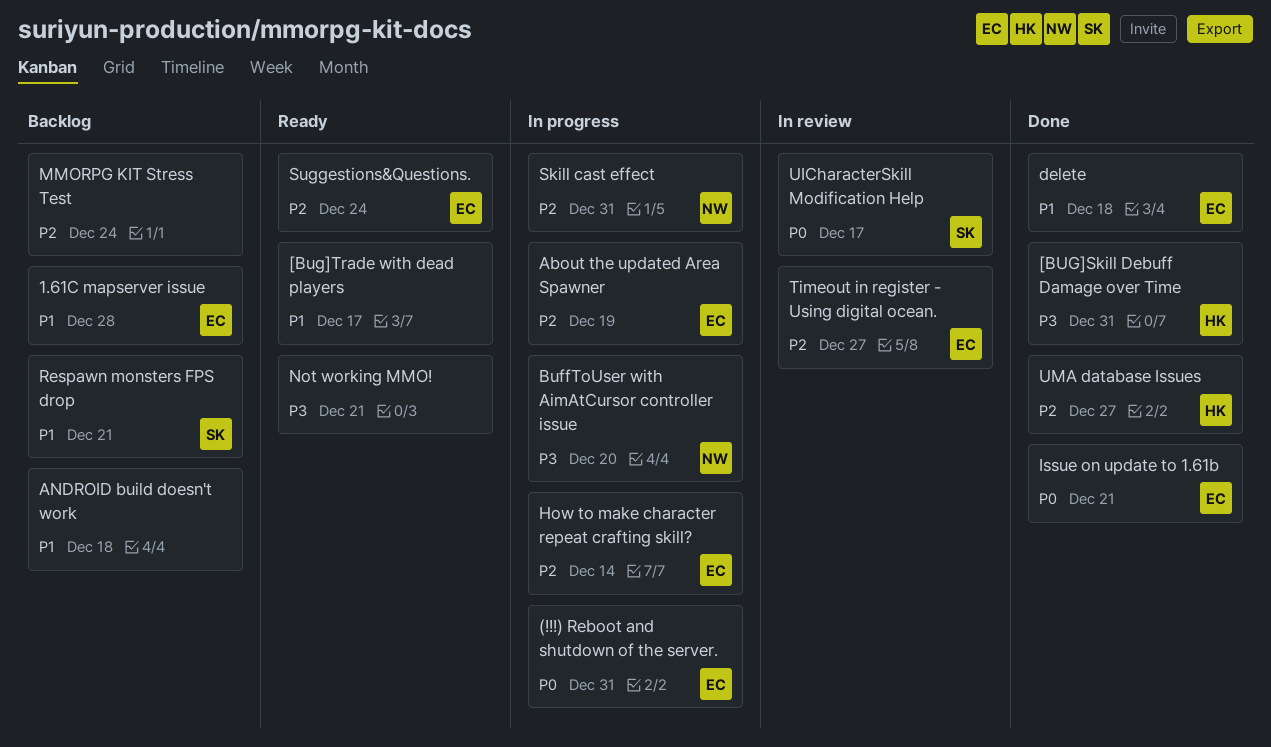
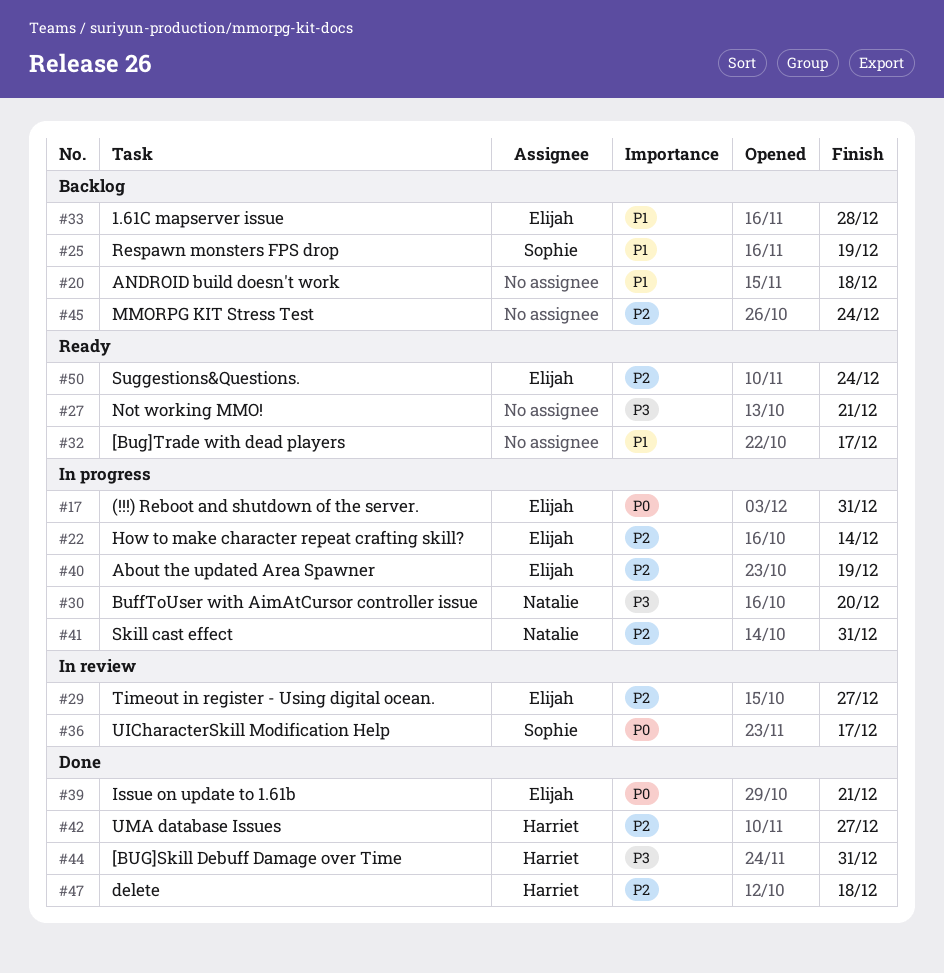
delete, owner: Elijah -> Harriet
delete, priority: P1 -> P2
Respawn monsters FPS drop, due: Dec 21 -> Dec 19

